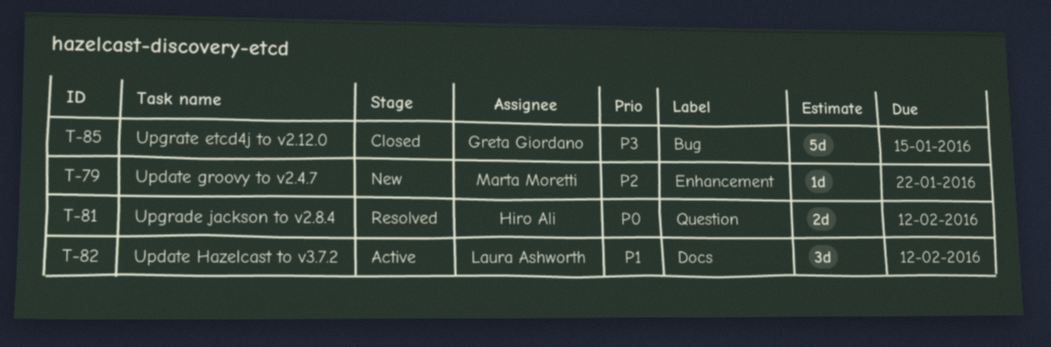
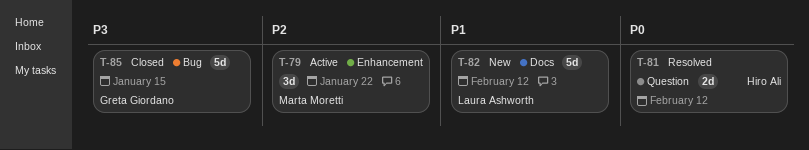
T-79, status: New -> Active
T-79, estimate: 1d -> 3d
T-82, status: Active -> New
T-82, estimate: 3d -> 5d

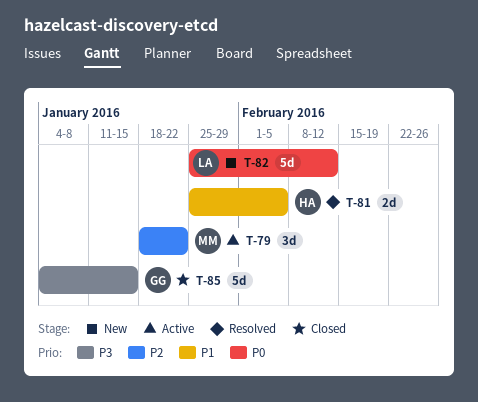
T-81, priority: P0 -> P1
T-81, due: Feb 12 -> Feb 5
T-82, priority: P1 -> P0

